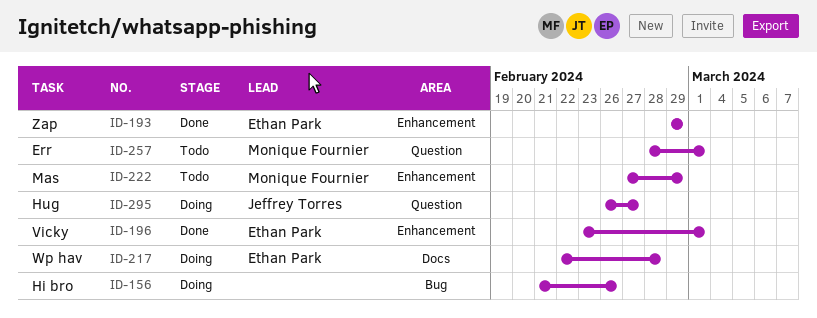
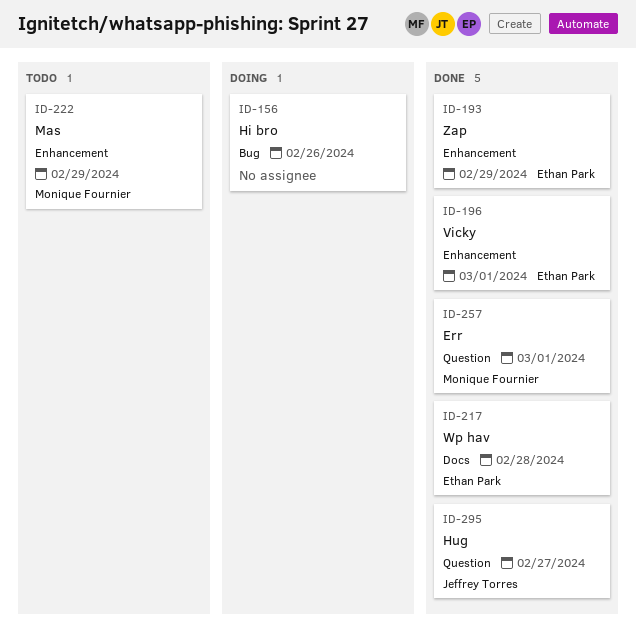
ID-217, status: Doing -> Done
ID-257, status: Todo -> Done
ID-295, status: Doing -> Done

